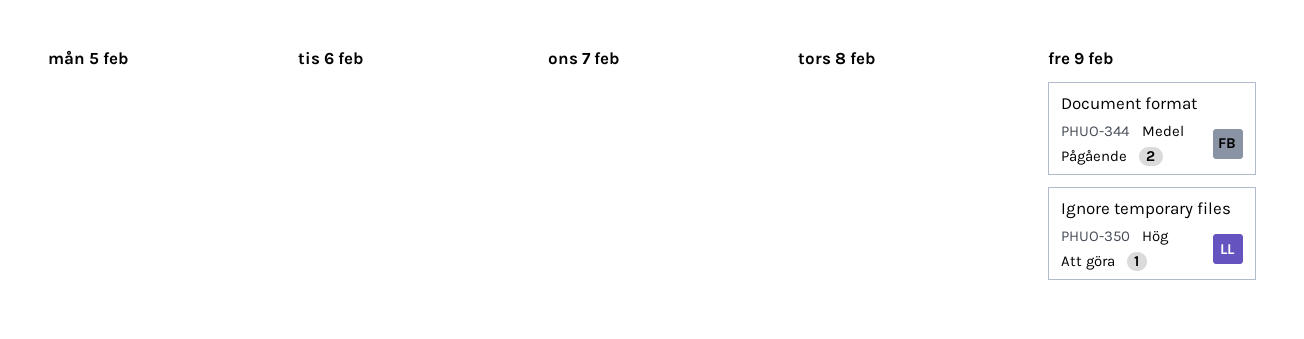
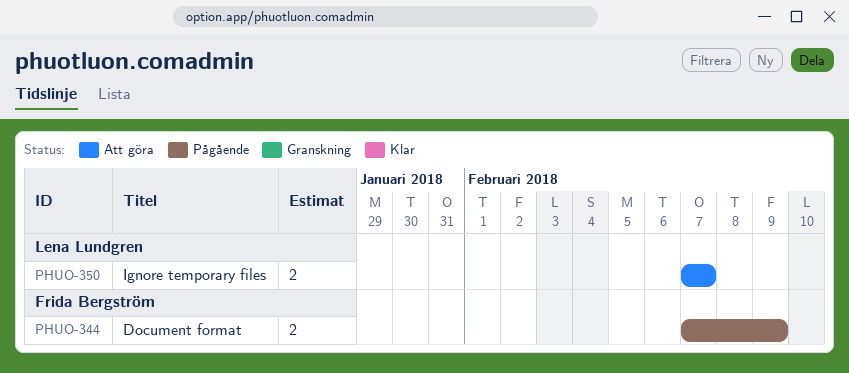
PHUO-350, estimate: 1 -> 2
PHUO-350, due: Feb 9 -> Feb 7

